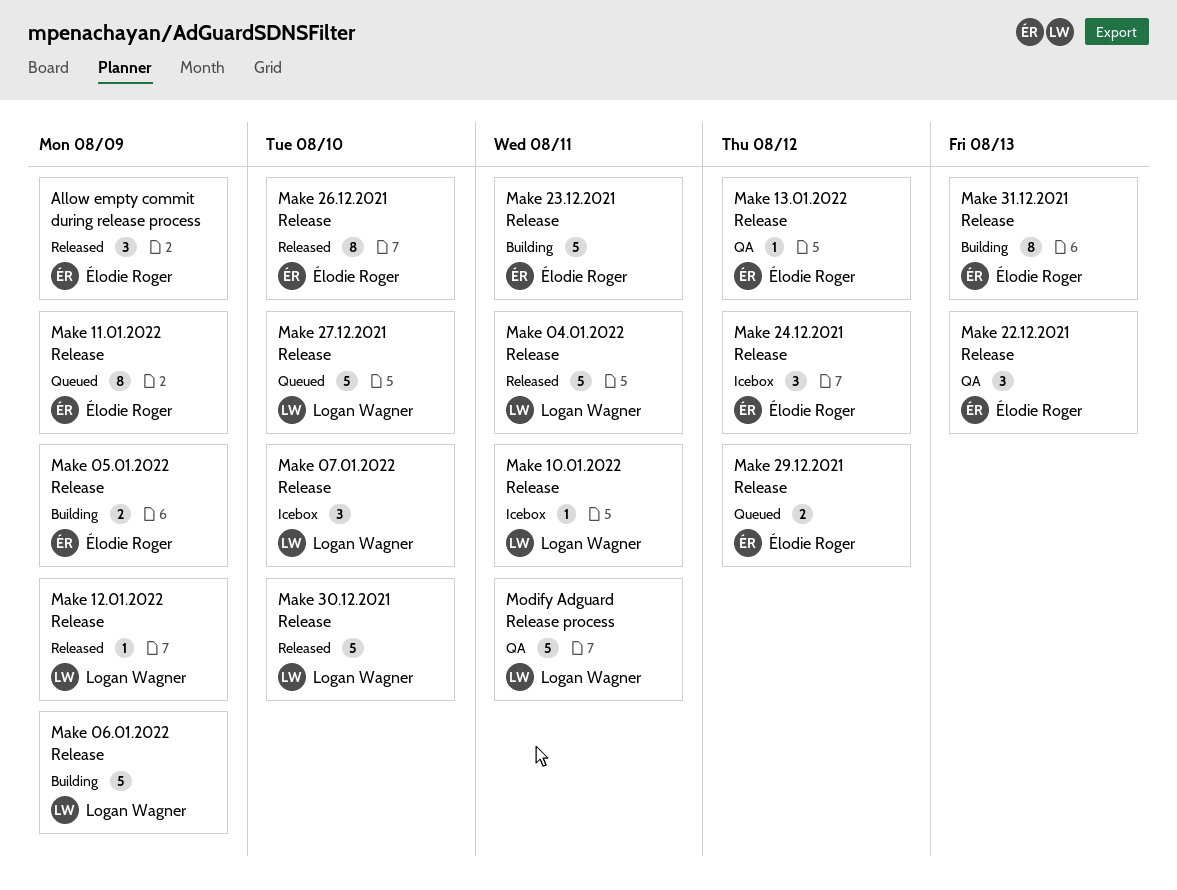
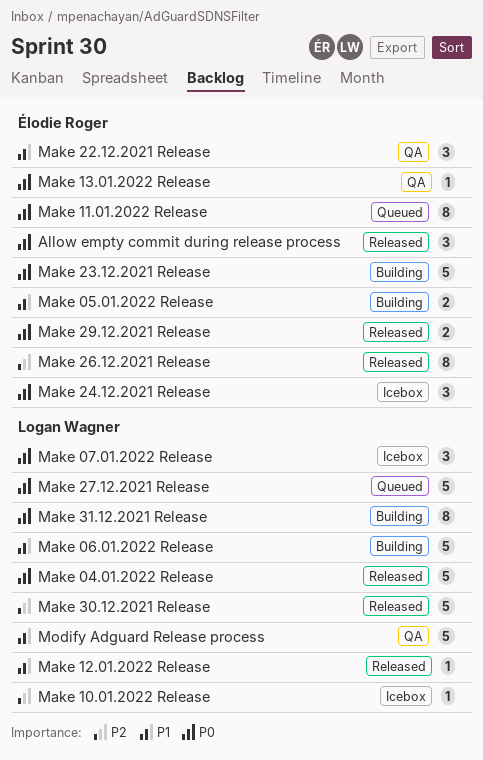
Make 29.12.2021 Release, status: Queued -> Released
Make 31.12.2021 Release, owner: Élodie Roger -> Logan Wagner

